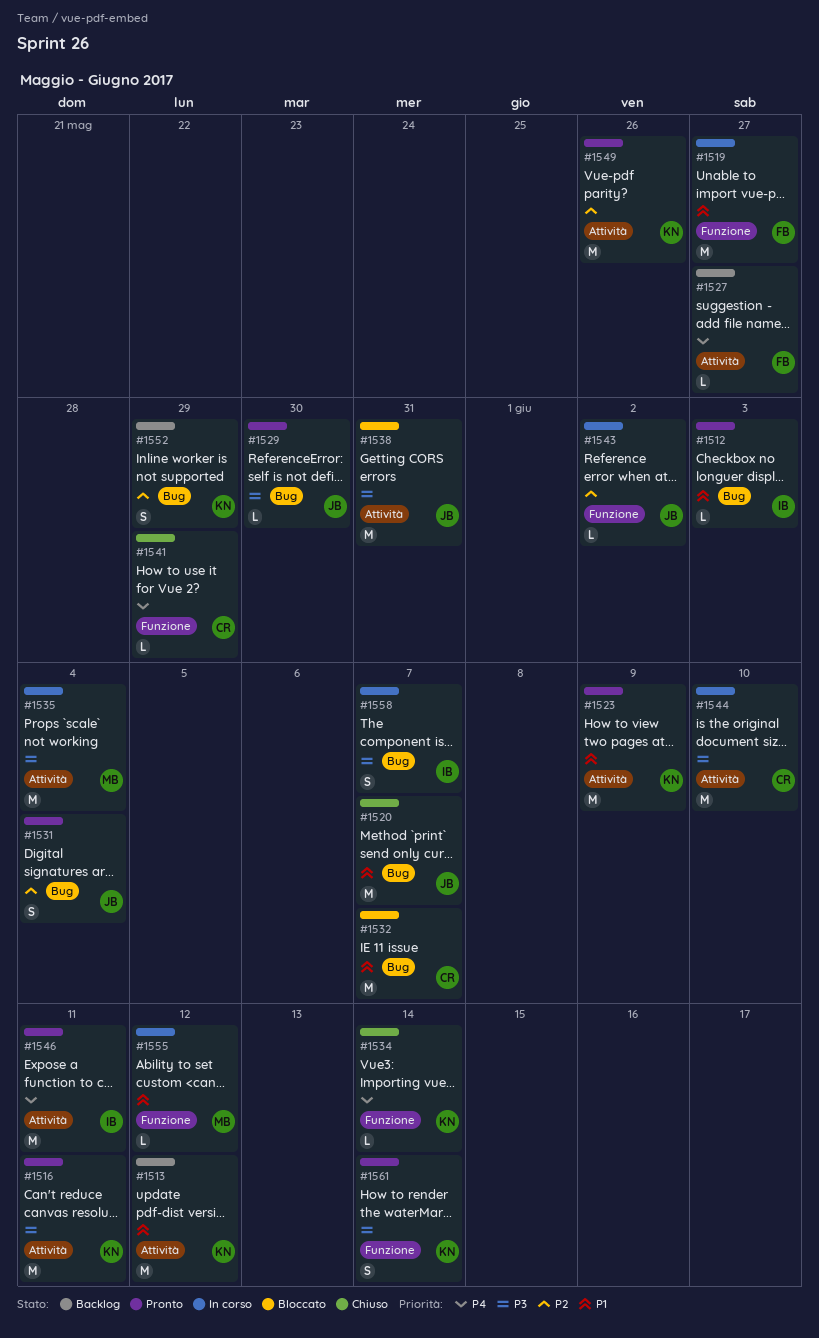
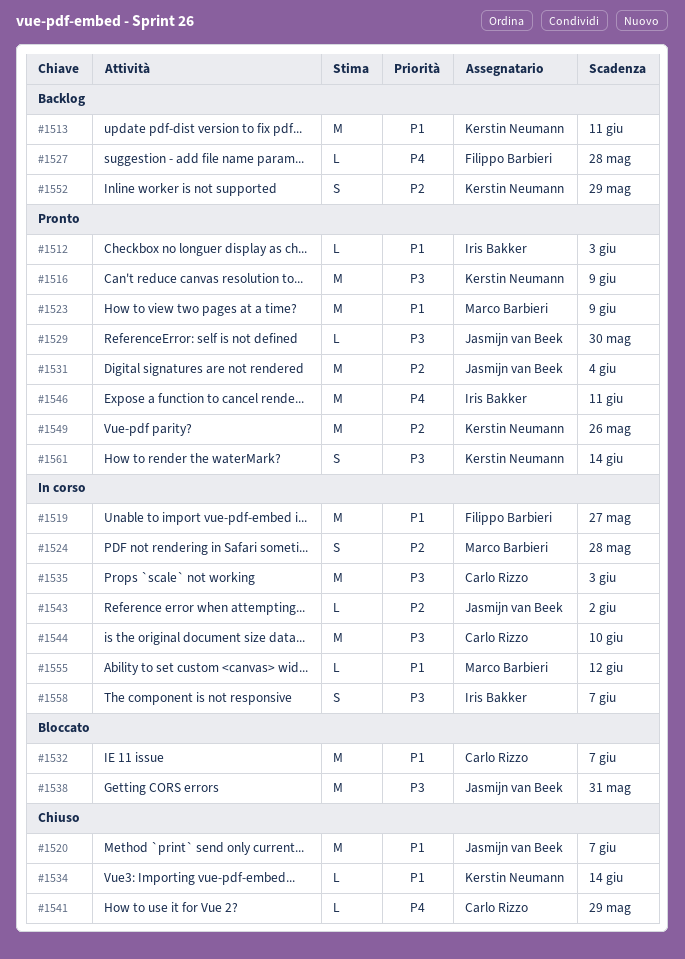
#1513, due: Jun 12 -> Jun 11
#1516, due: Jun 11 -> Jun 9
#1523, owner: Kerstin Neumann -> Marco Barbieri
#1524: none -> present
#1527, due: May 27 -> May 28
#1531, estimate: S -> M
#1534, priority: P4 -> P1
#1535, owner: Marco Barbieri -> Carlo Rizzo
#1535, due: Jun 4 -> Jun 3

